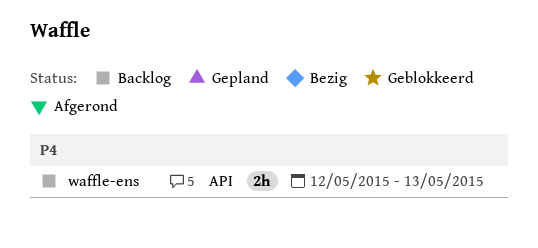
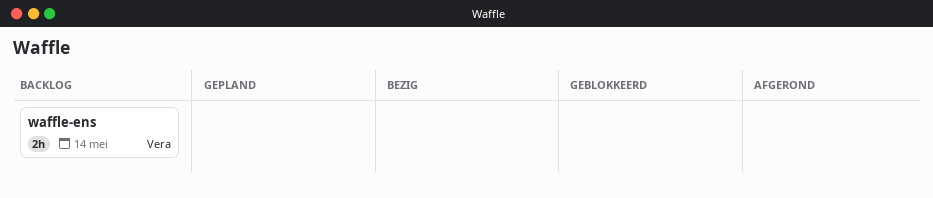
waffle-ens, due: May 13 -> May 14

